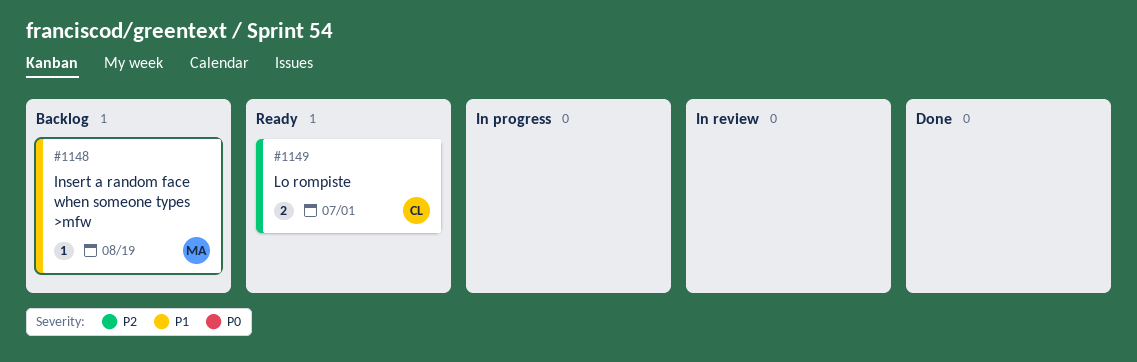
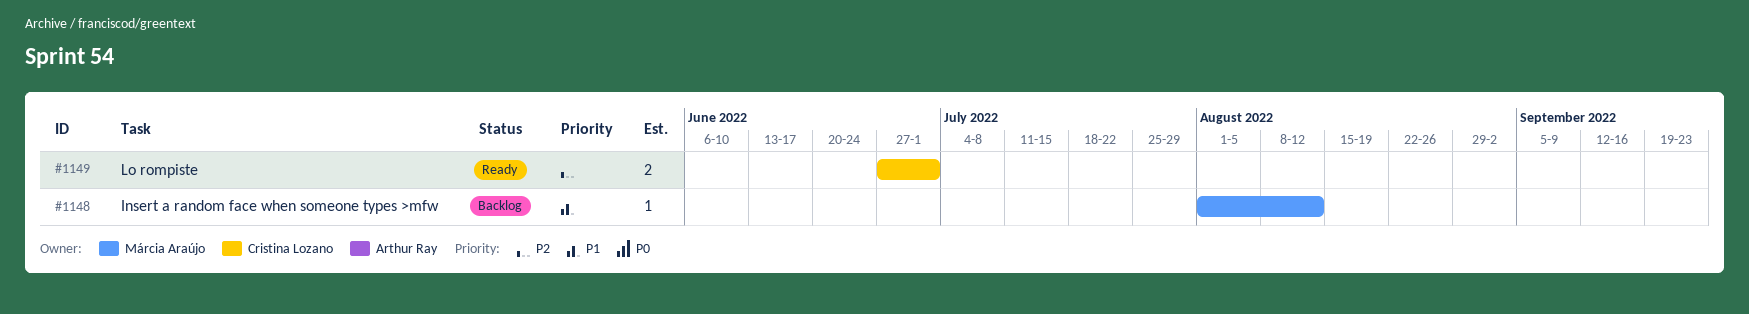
#1148, due: Aug 19 -> Aug 12

